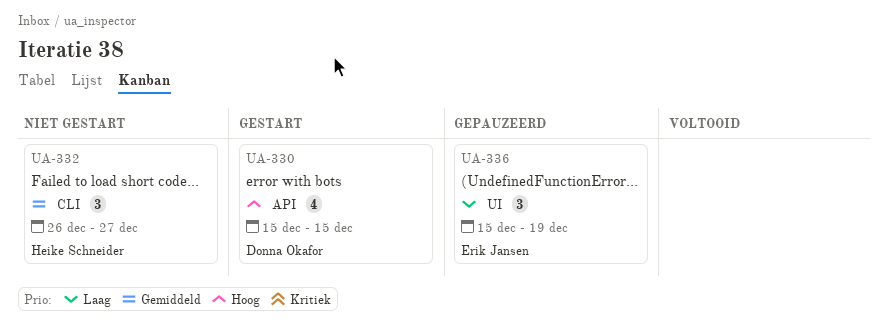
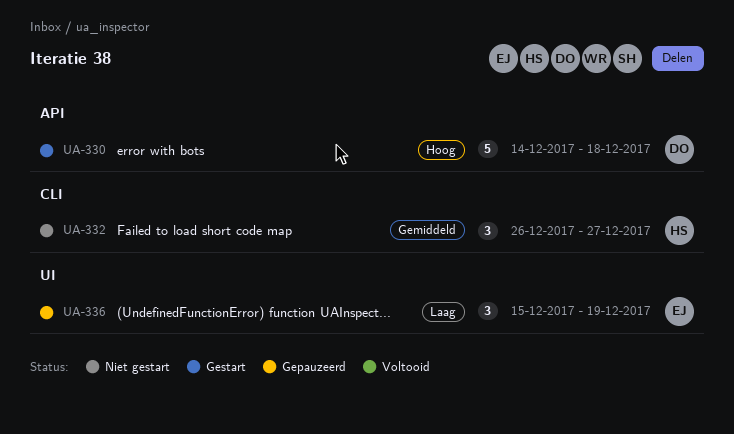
UA-330, estimate: 4 -> 5
UA-330, start: Dec 15 -> Dec 14
UA-330, due: Dec 15 -> Dec 18

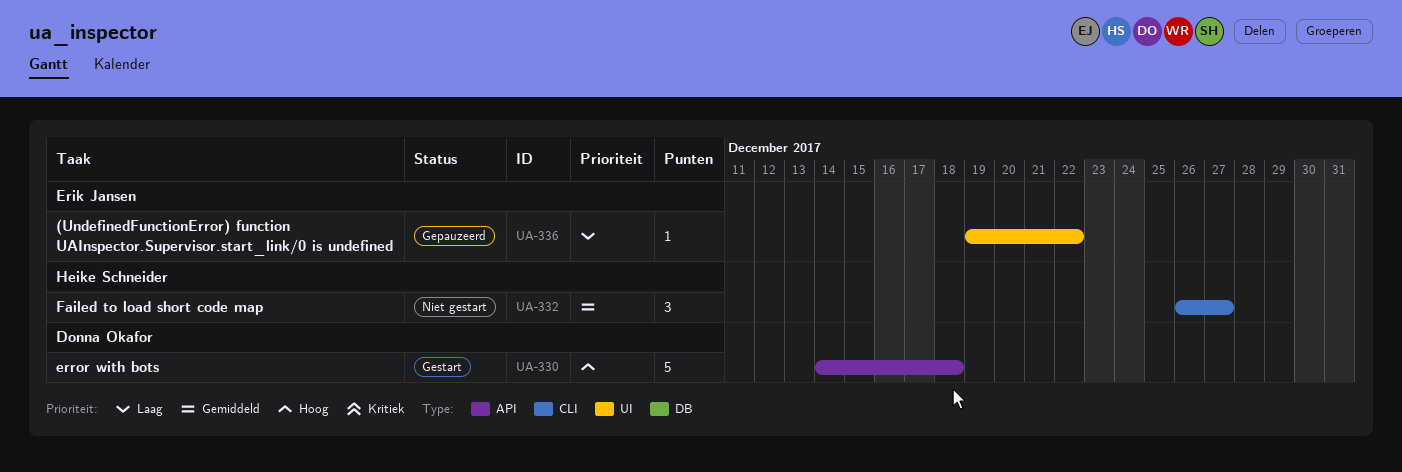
UA-336, estimate: 3 -> 1
UA-336, start: Dec 15 -> Dec 19
UA-336, due: Dec 19 -> Dec 22

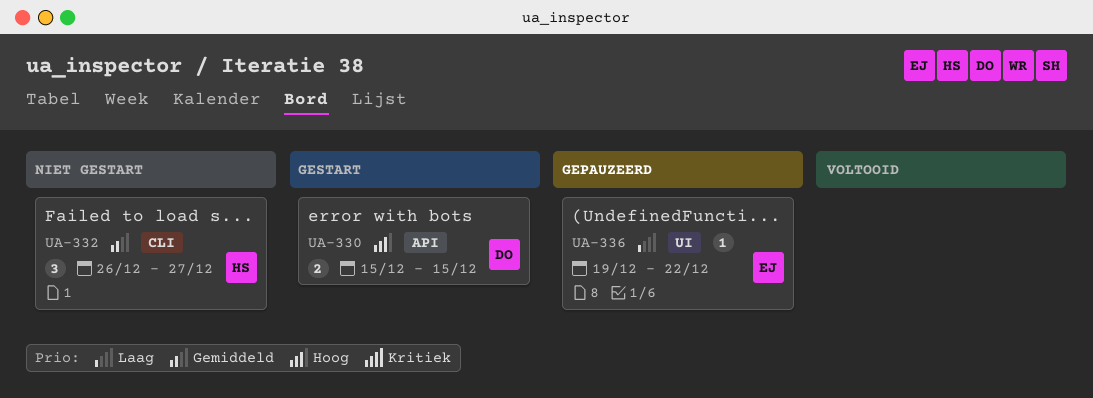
UA-330, estimate: 5 -> 2
UA-330, start: Dec 14 -> Dec 15
UA-330, due: Dec 18 -> Dec 15

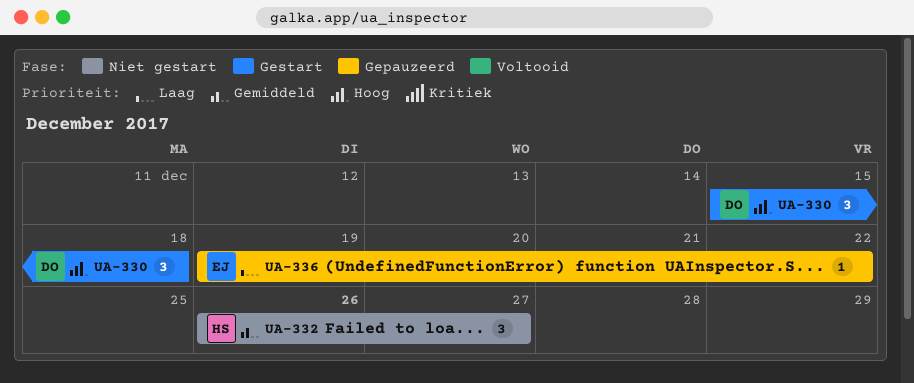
UA-330, estimate: 2 -> 3
UA-330, due: Dec 15 -> Dec 18

